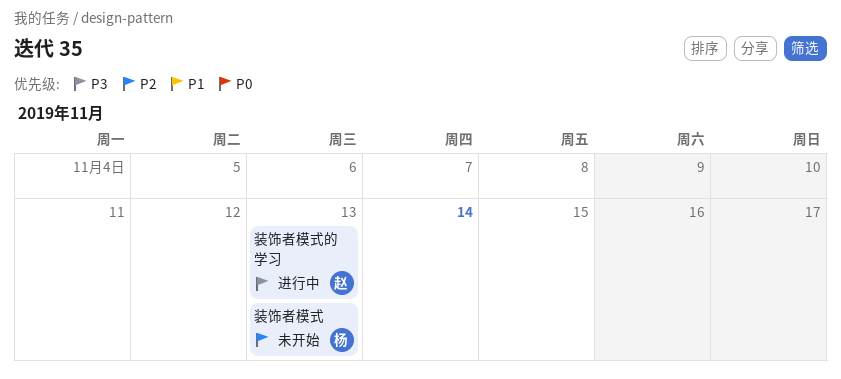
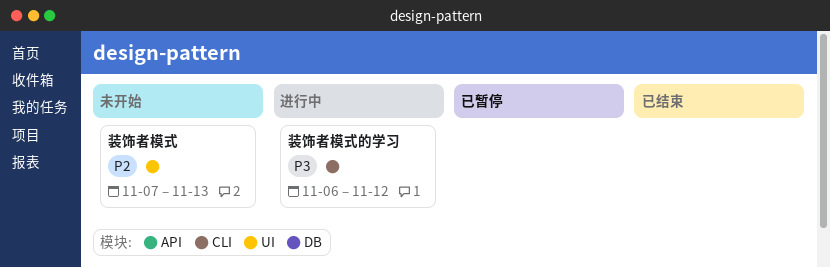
装饰者模式的学习, due: Nov 13 -> Nov 12

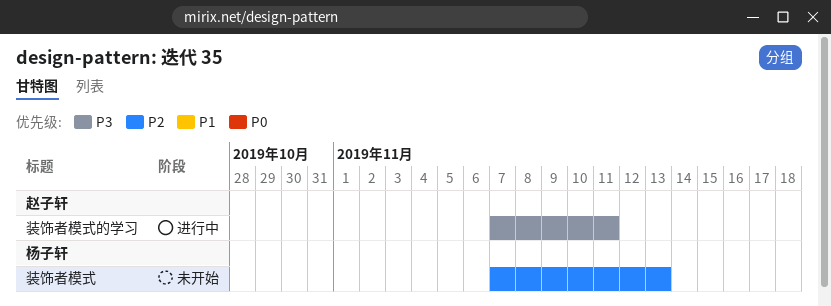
装饰者模式的学习, start: Nov 6 -> Nov 7
装饰者模式的学习, due: Nov 12 -> Nov 11

